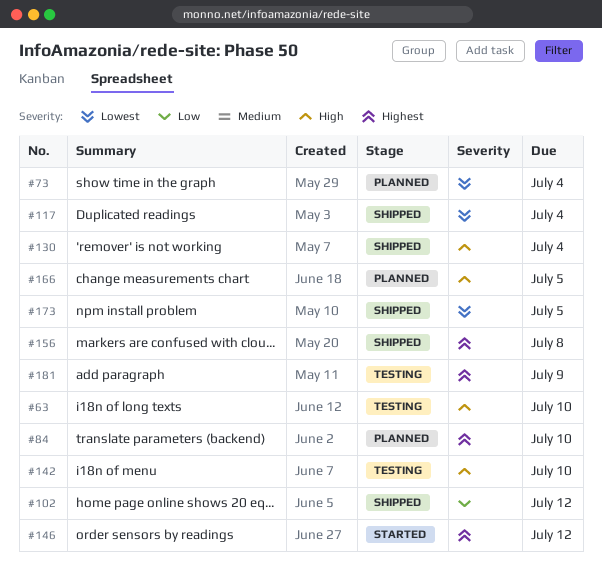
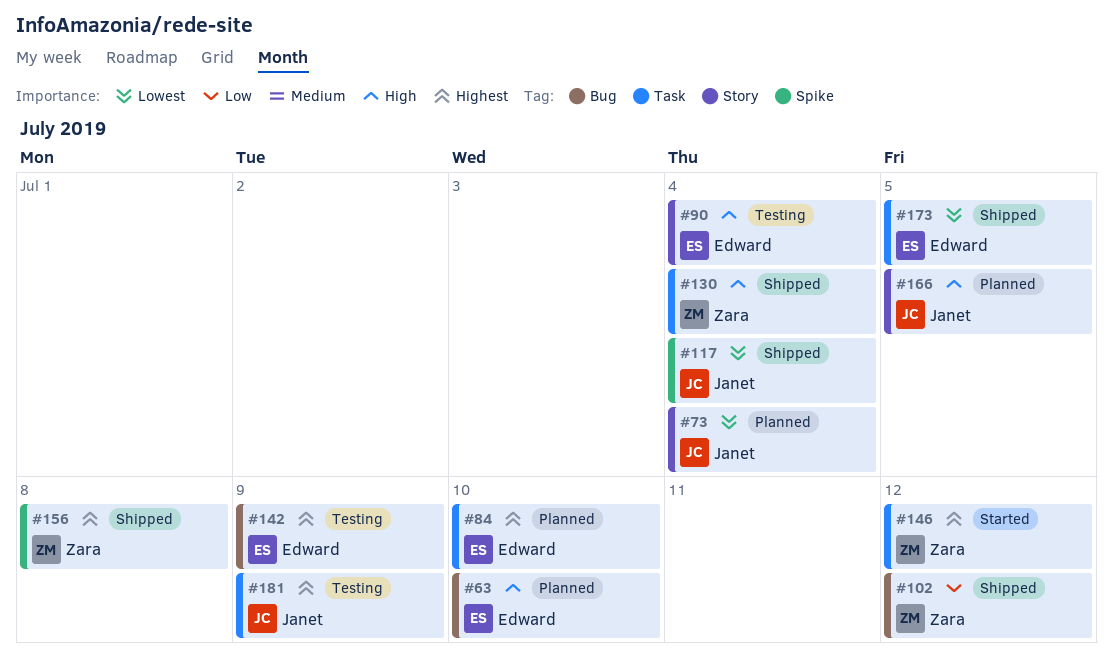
#63, status: Testing -> Planned
#90: none -> present
#142, priority: High -> Highest
#142, due: Jul 10 -> Jul 9

